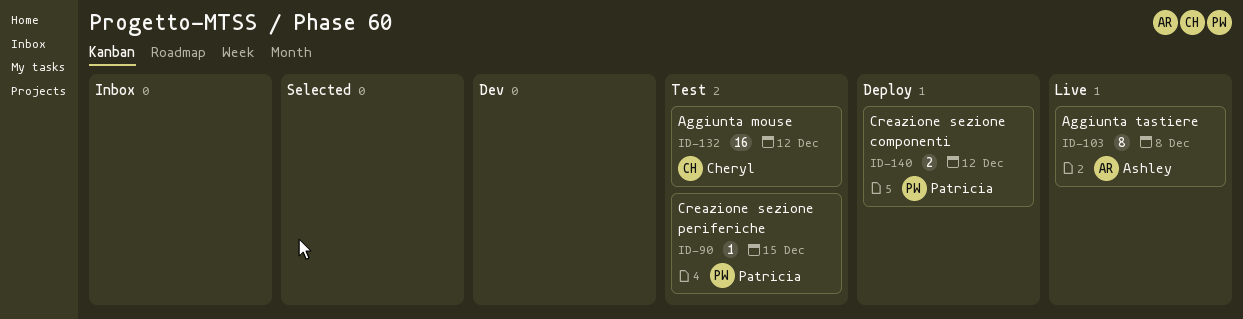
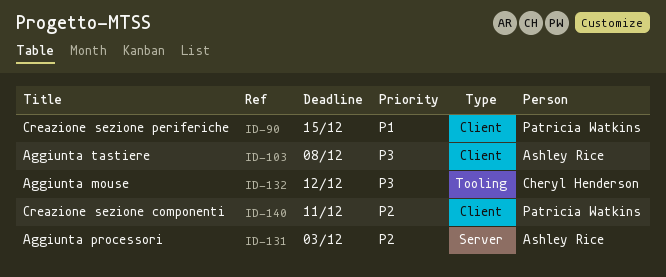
ID-131: none -> present
ID-140, due: Dec 12 -> Dec 11

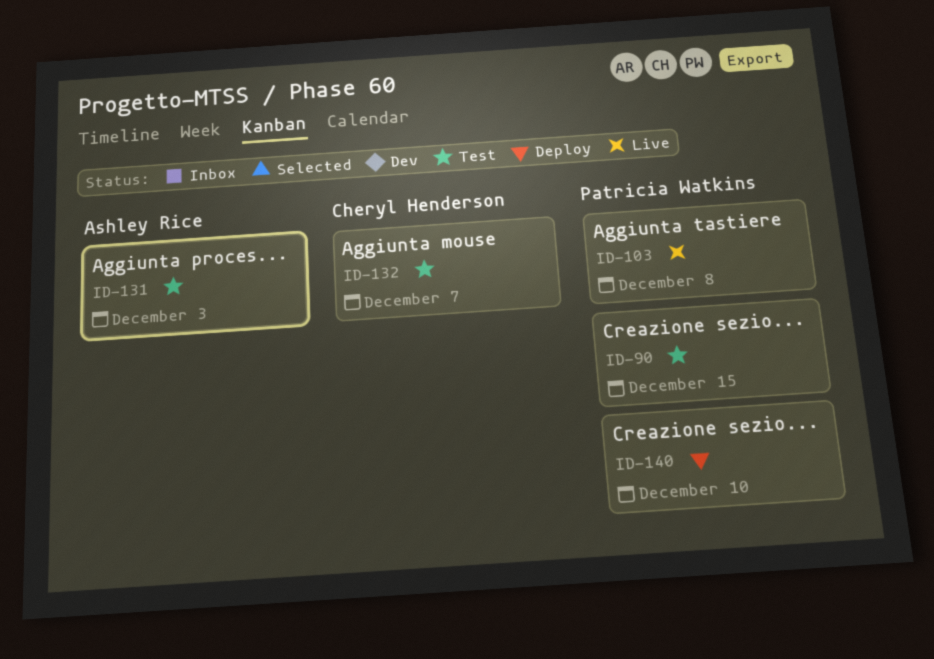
ID-103, owner: Ashley Rice -> Patricia Watkins
ID-132, due: Dec 12 -> Dec 7
ID-140, due: Dec 11 -> Dec 10

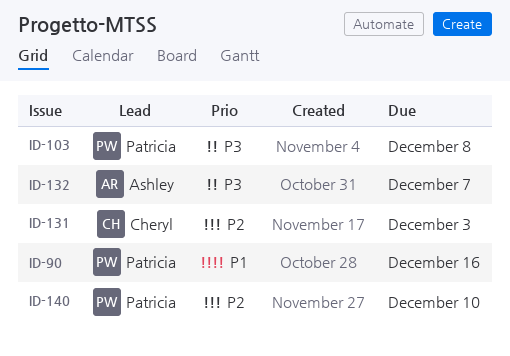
ID-90, due: Dec 15 -> Dec 16
ID-131, owner: Ashley Rice -> Cheryl Henderson
ID-132, owner: Cheryl Henderson -> Ashley Rice

